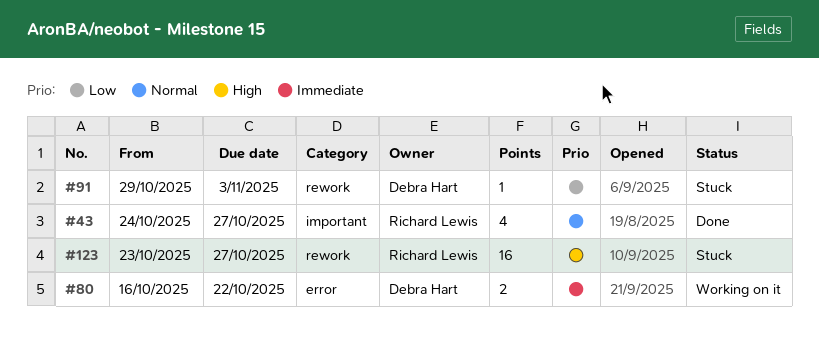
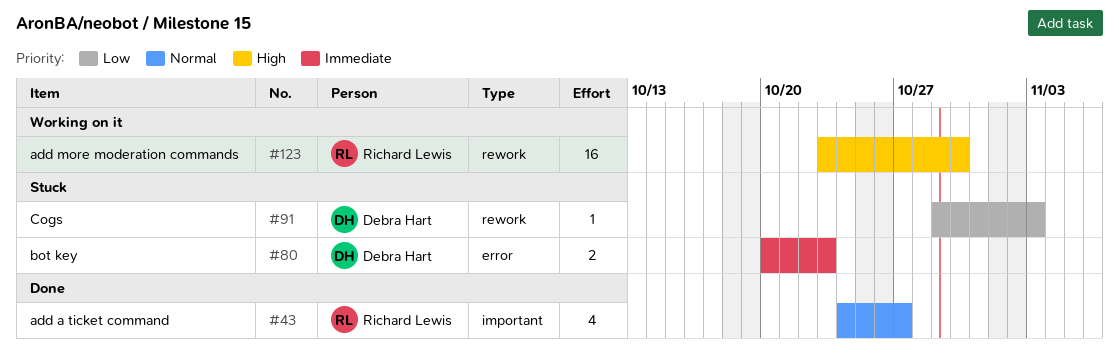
#80, status: Working on it -> Stuck
#80, start: Oct 16 -> Oct 20
#80, due: Oct 22 -> Oct 23
#123, status: Stuck -> Working on it
#123, due: Oct 27 -> Oct 30

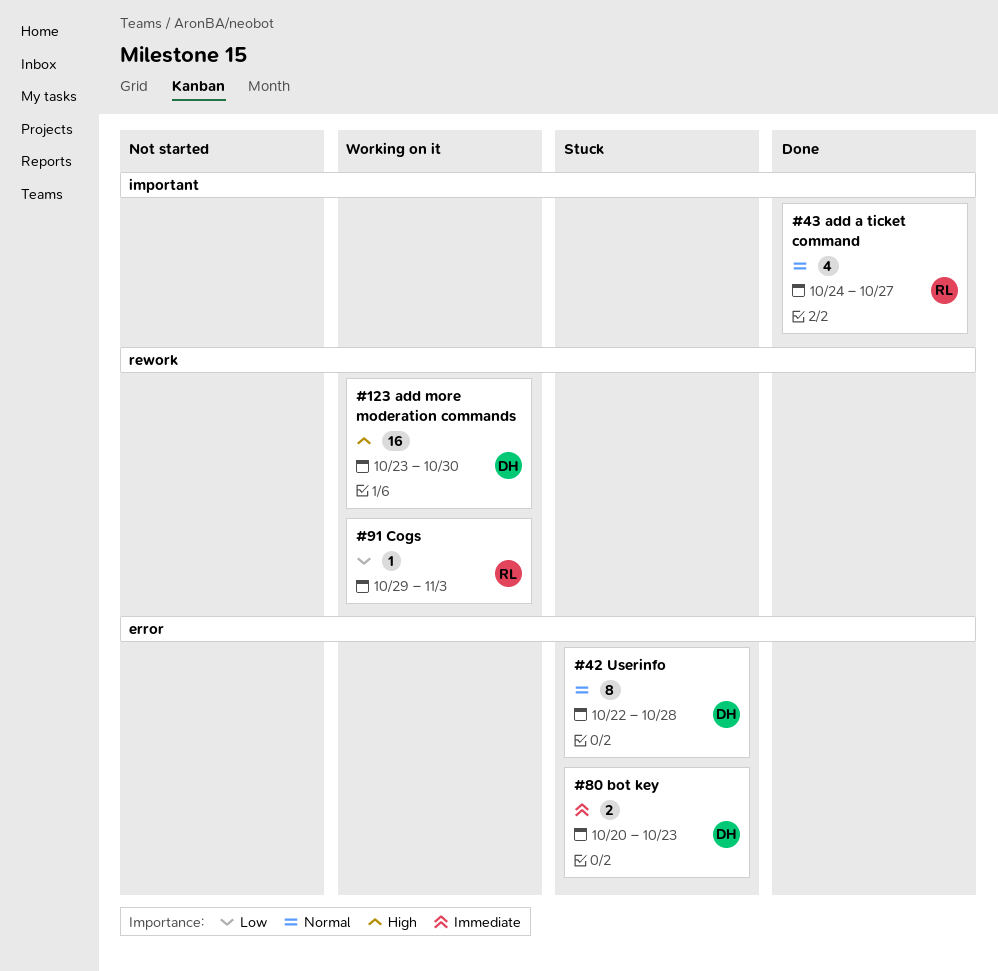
#42: none -> present
#91, status: Stuck -> Working on it
#91, owner: Debra Hart -> Richard Lewis
#123, owner: Richard Lewis -> Debra Hart

